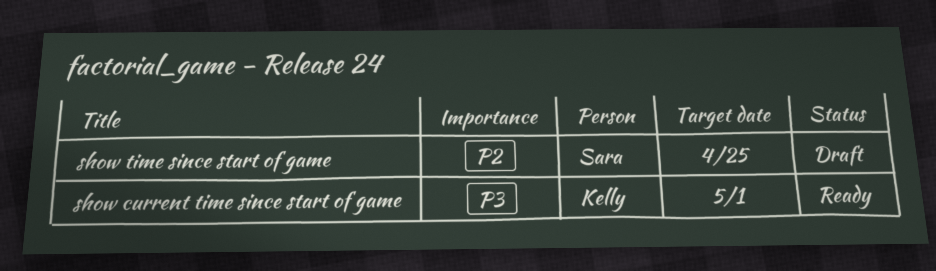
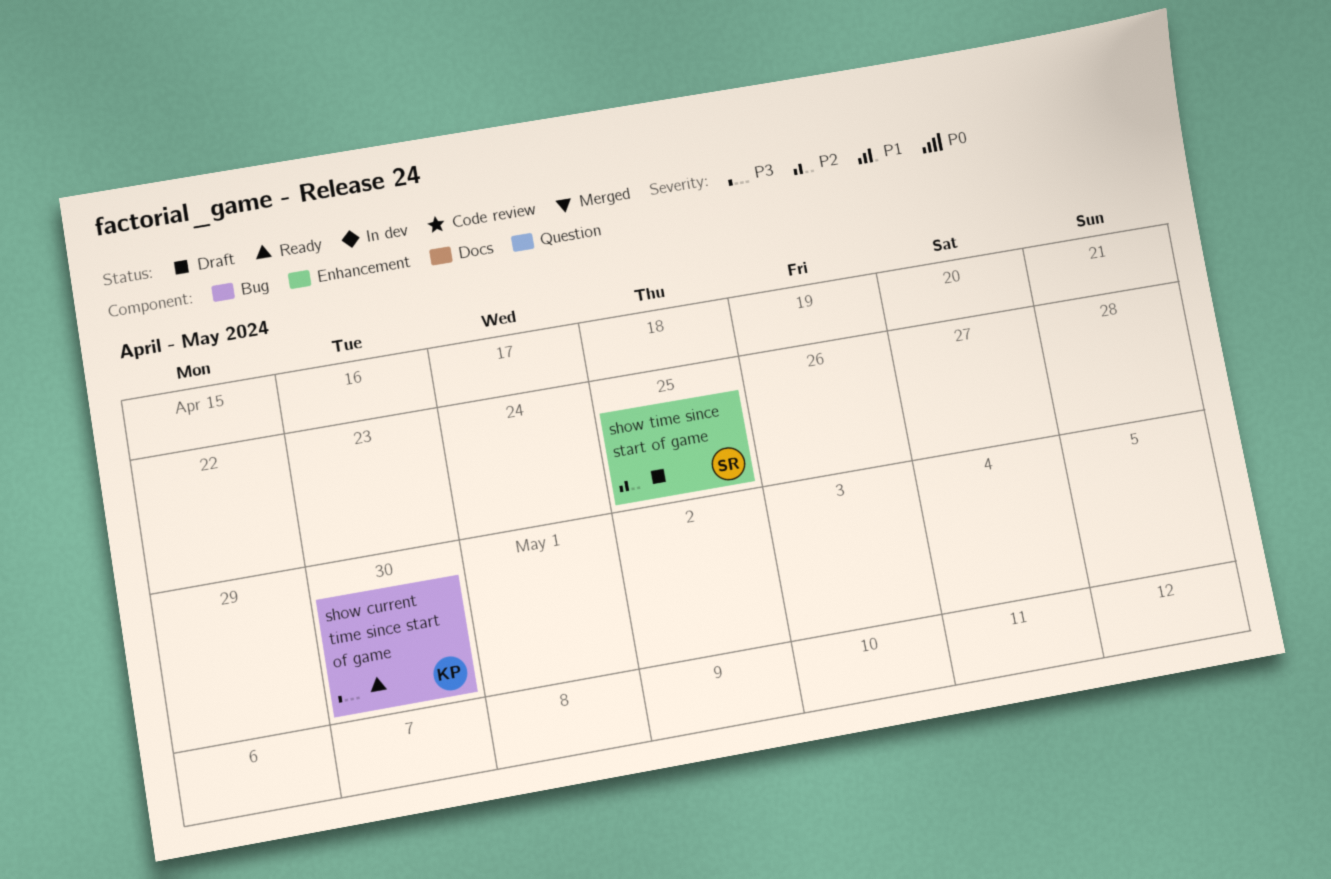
show current time since start of game, due: May 1 -> Apr 30

